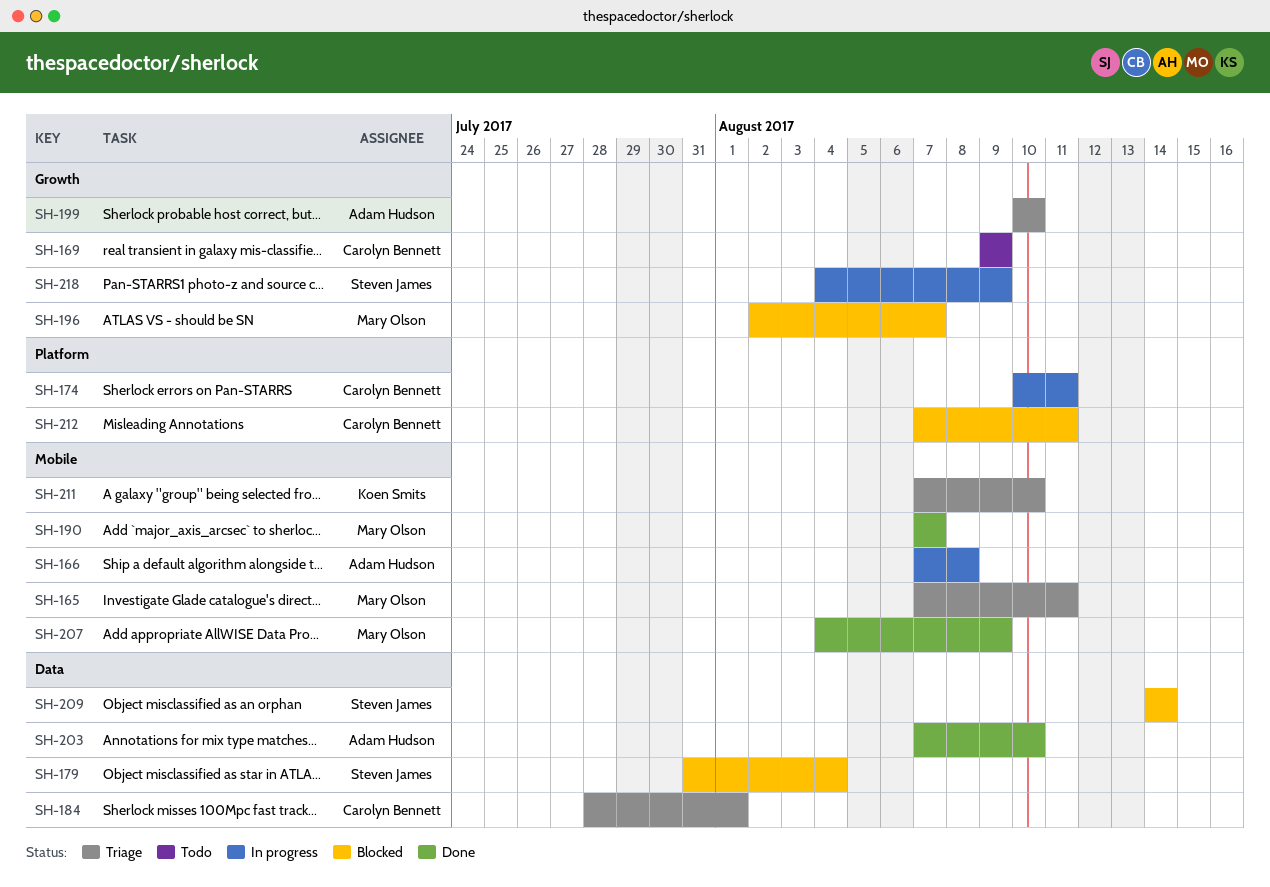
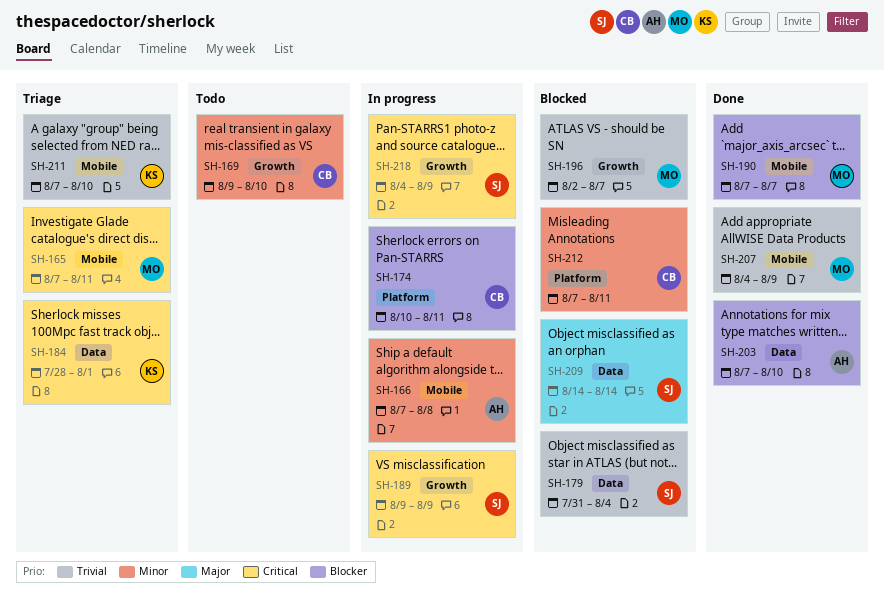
SH-169, due: Aug 9 -> Aug 10
SH-184, owner: Carolyn Bennett -> Koen Smits
SH-189: none -> present
SH-199: present -> none

